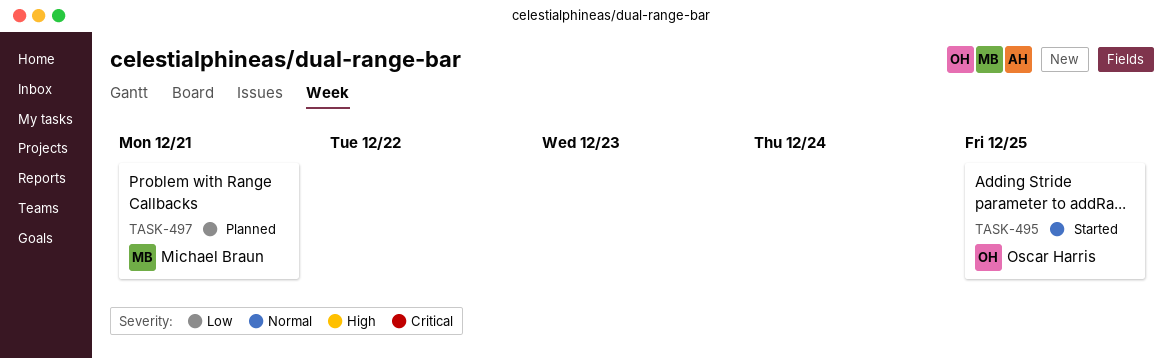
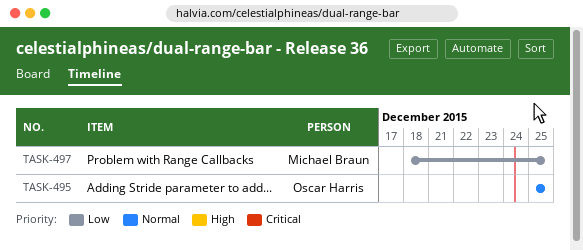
TASK-497, due: Dec 21 -> Dec 25

